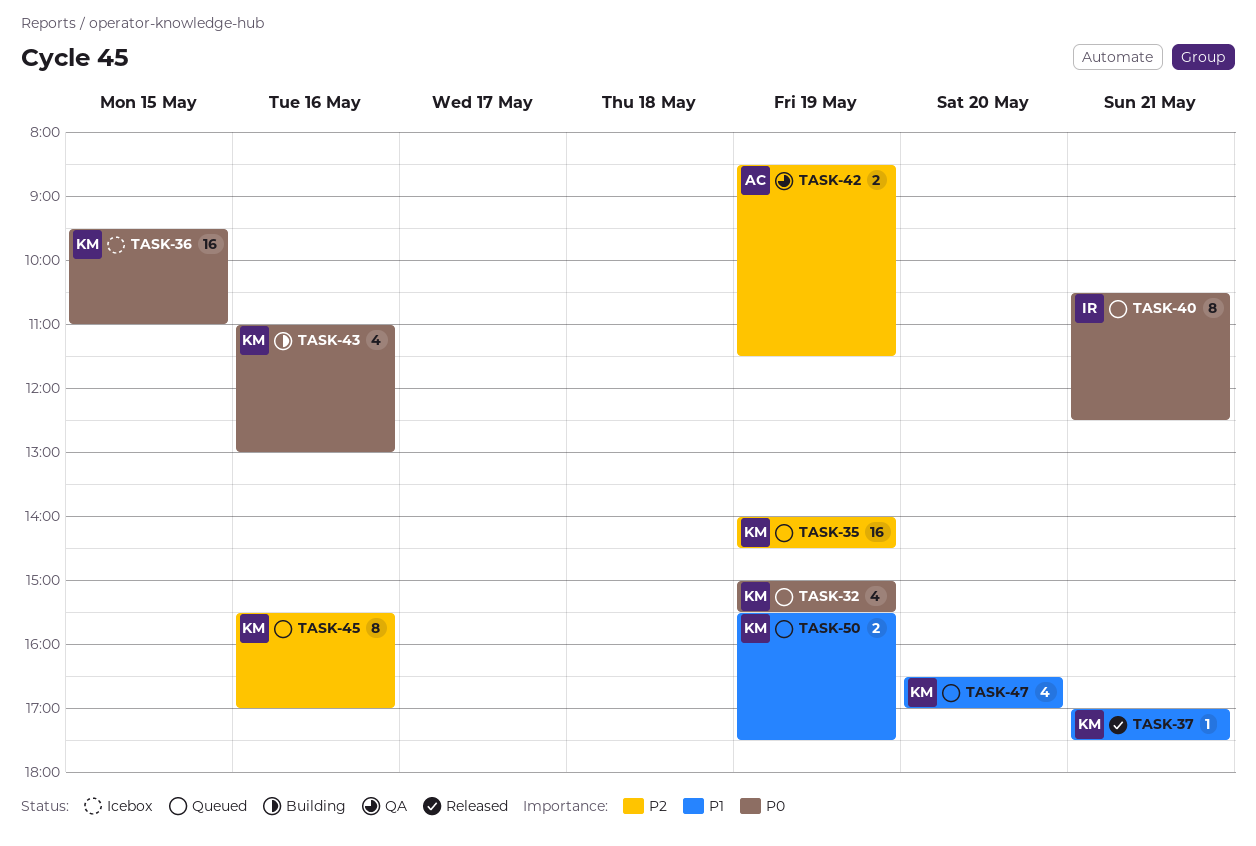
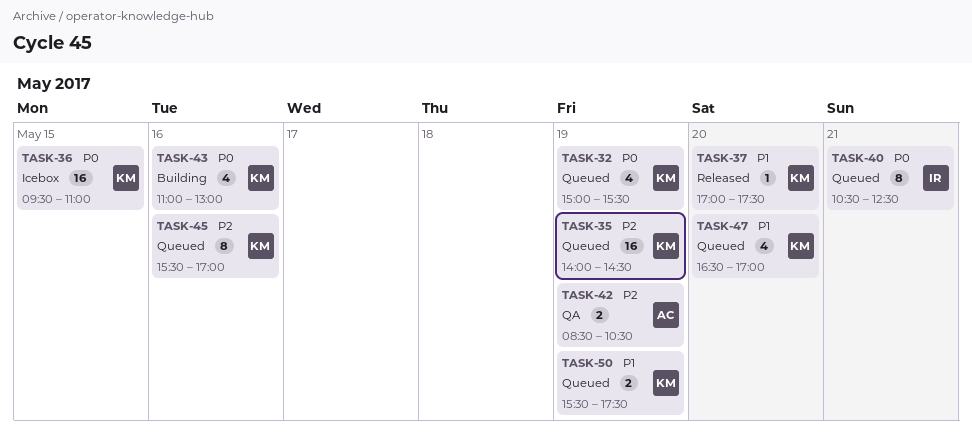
TASK-37, day: May 21 -> May 20
TASK-42, ends: 11:30 -> 10:30

